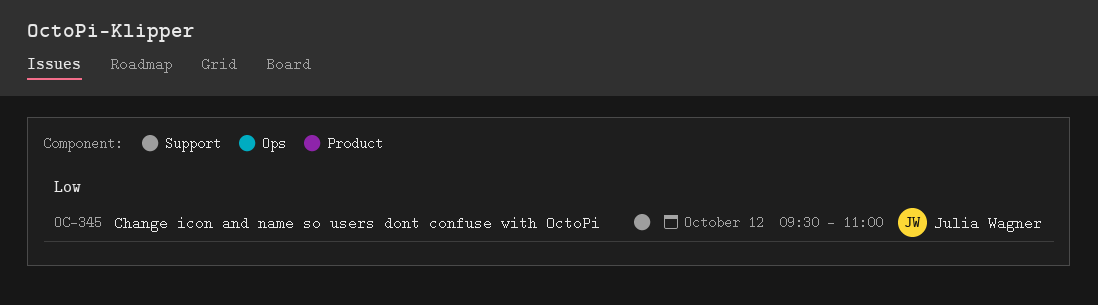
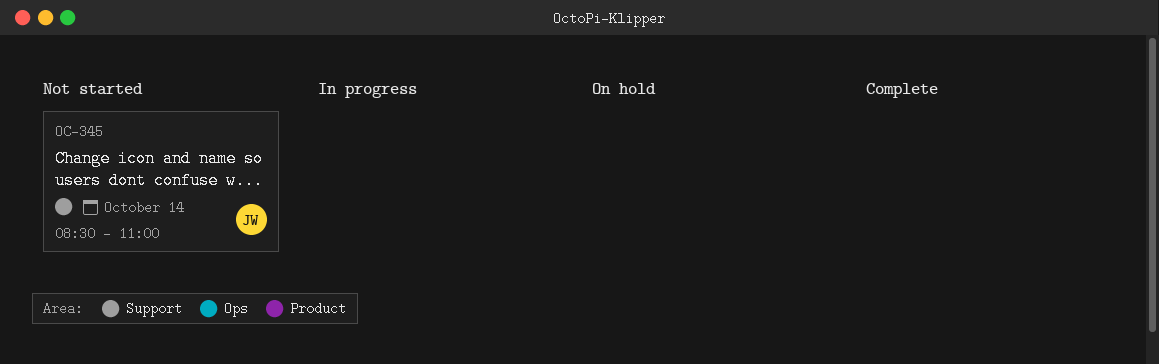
OC-345, day: Oct 12 -> Oct 14
OC-345, begins: 09:30 -> 08:30

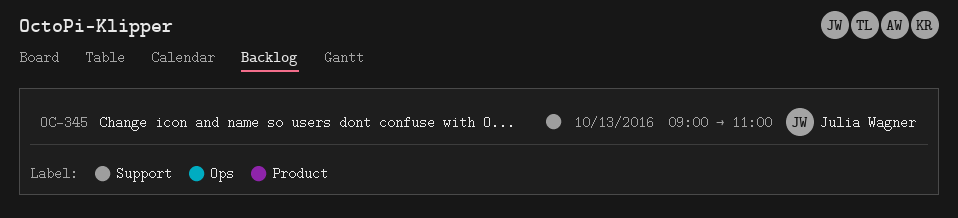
OC-345, day: Oct 14 -> Oct 13
OC-345, begins: 08:30 -> 09:00

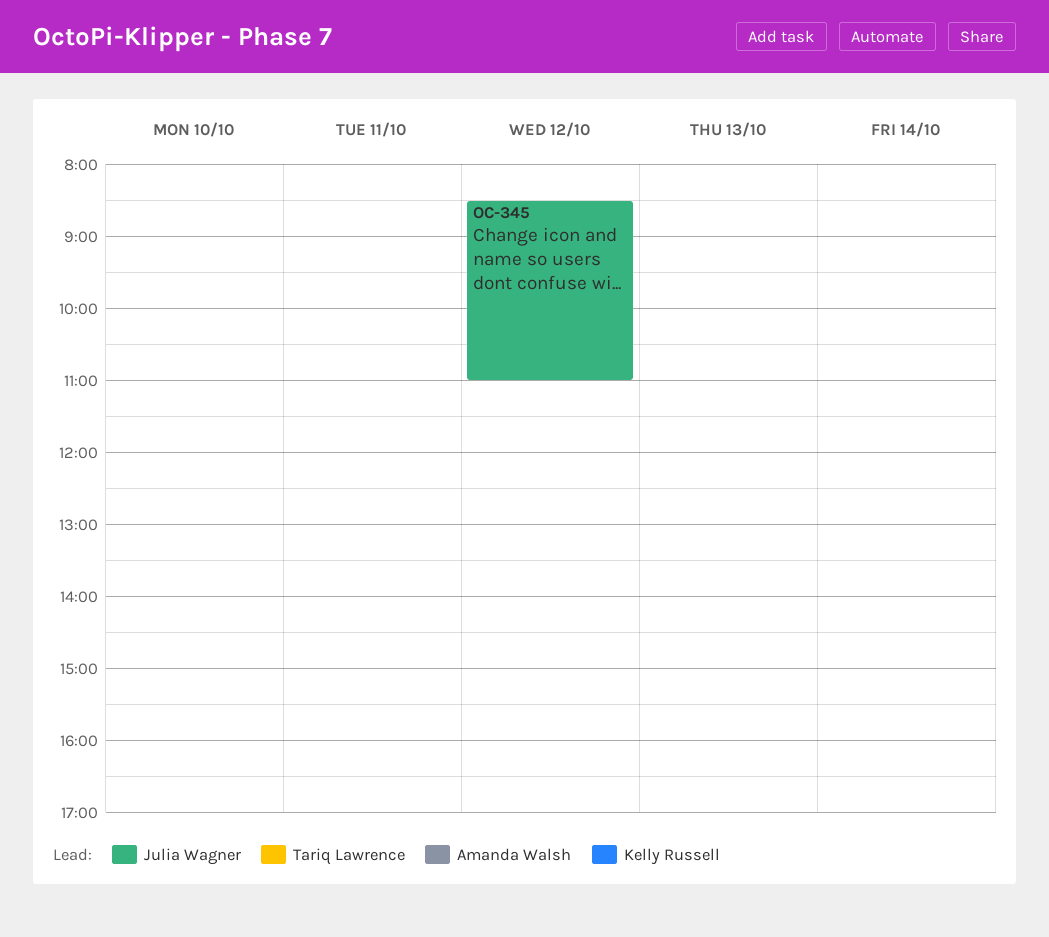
OC-345, day: Oct 13 -> Oct 12
OC-345, begins: 09:00 -> 08:30

